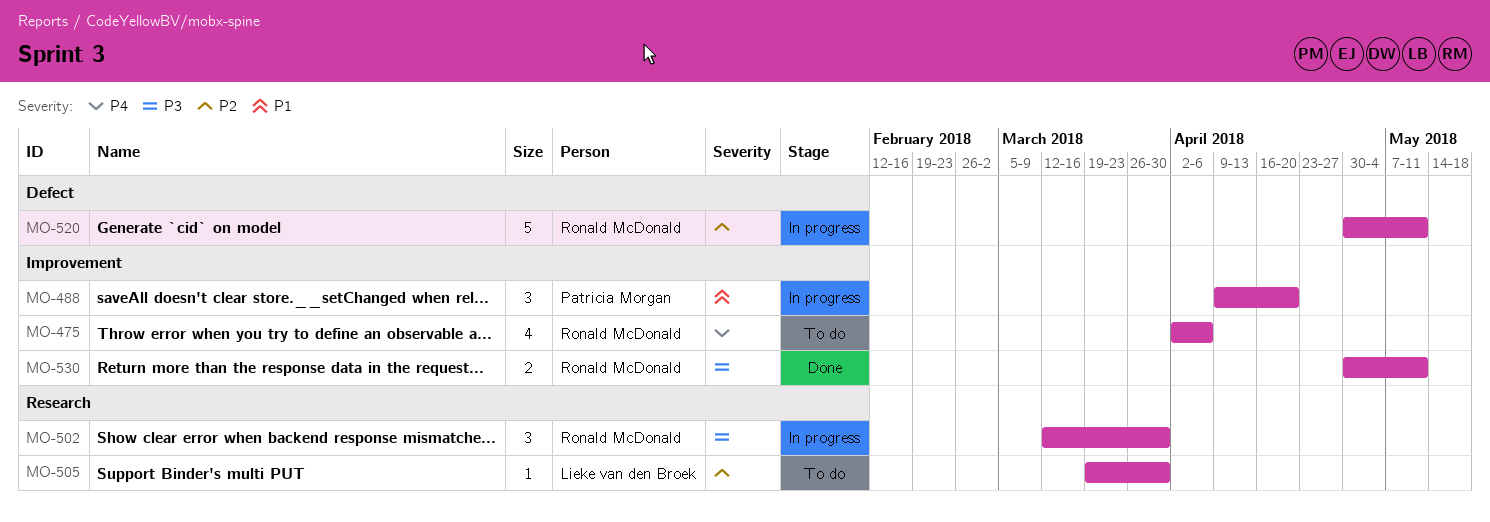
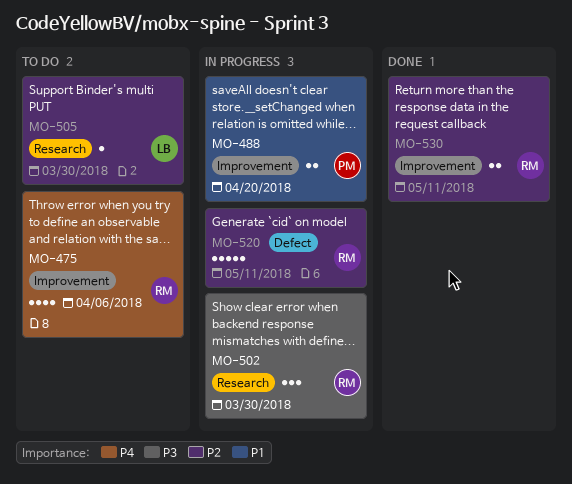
MO-488, estimate: 3 -> 2
MO-530, priority: P3 -> P2

